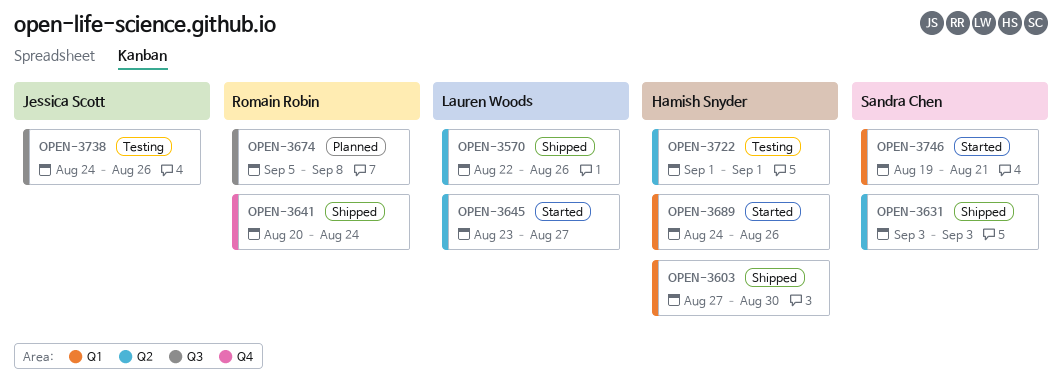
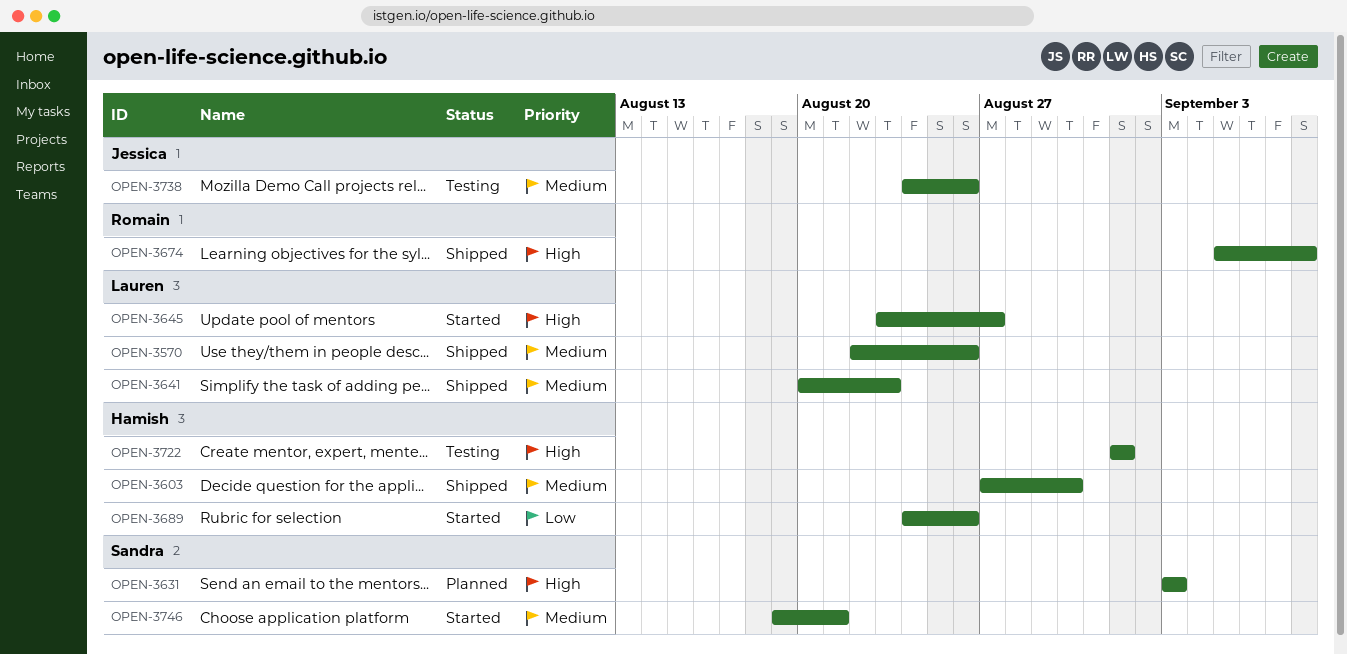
OPEN-3631, status: Shipped -> Planned
OPEN-3641, owner: Romain Robin -> Lauren Woods
OPEN-3641, due: Aug 24 -> Aug 23
OPEN-3674, status: Planned -> Shipped

